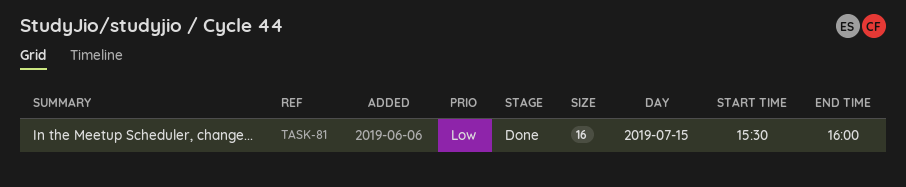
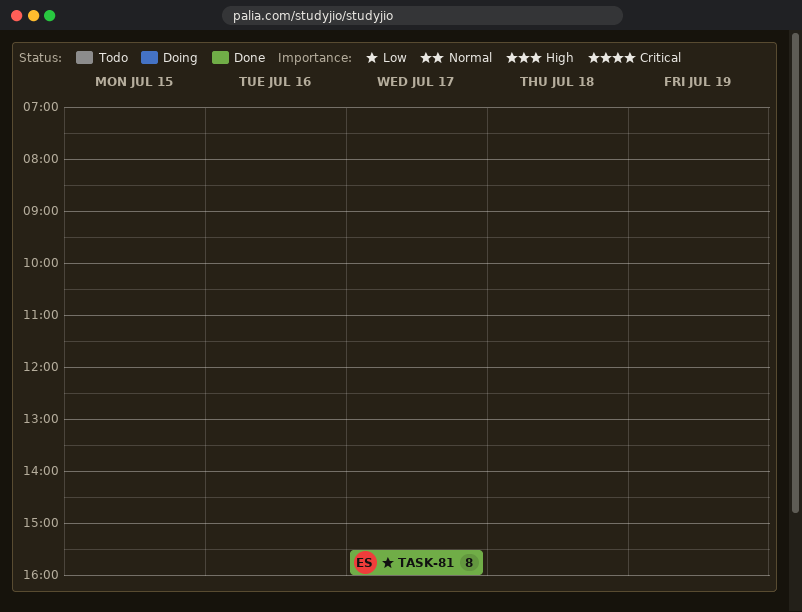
TASK-81, estimate: 16 -> 8
TASK-81, day: Jul 15 -> Jul 17

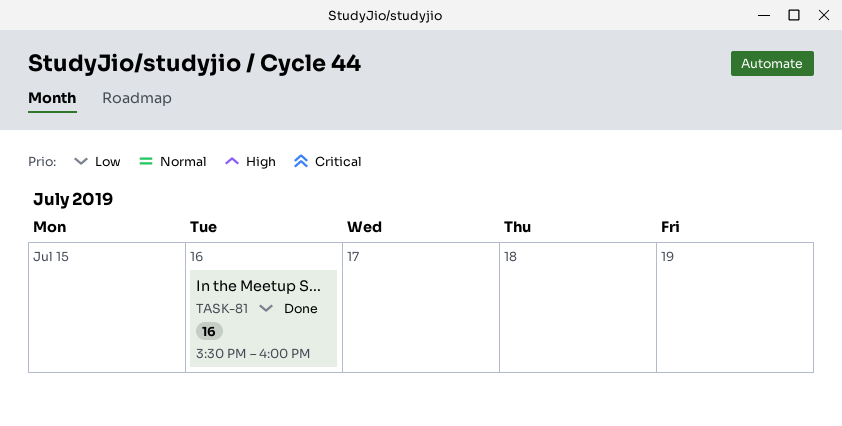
TASK-81, estimate: 8 -> 16
TASK-81, day: Jul 17 -> Jul 16

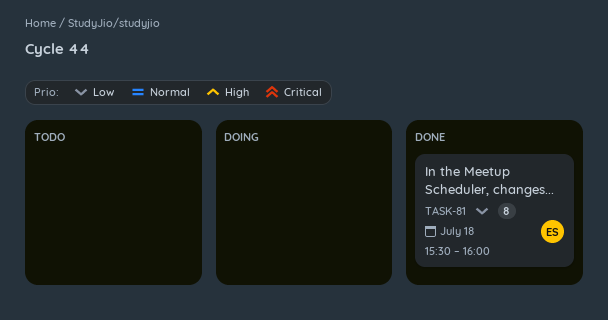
TASK-81, estimate: 16 -> 8
TASK-81, day: Jul 16 -> Jul 18

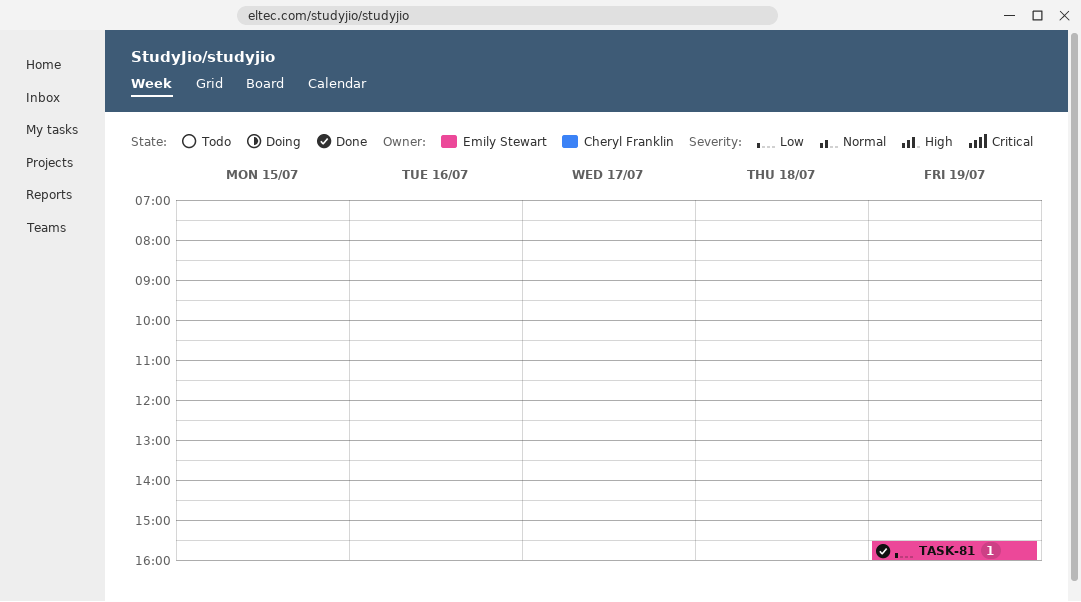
TASK-81, estimate: 8 -> 1
TASK-81, day: Jul 18 -> Jul 19

